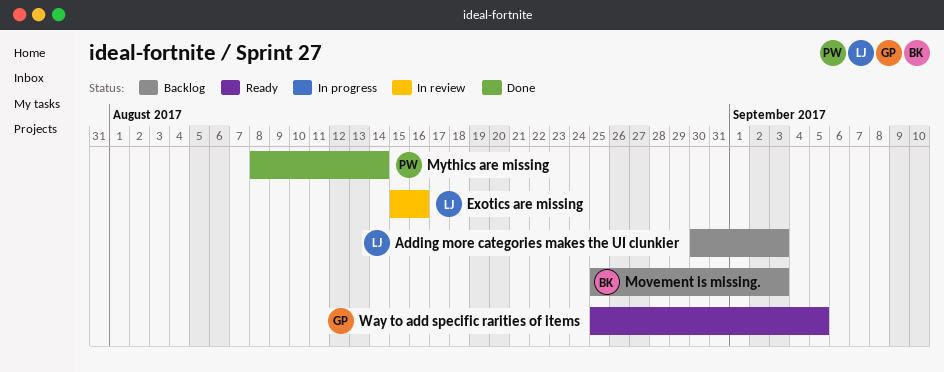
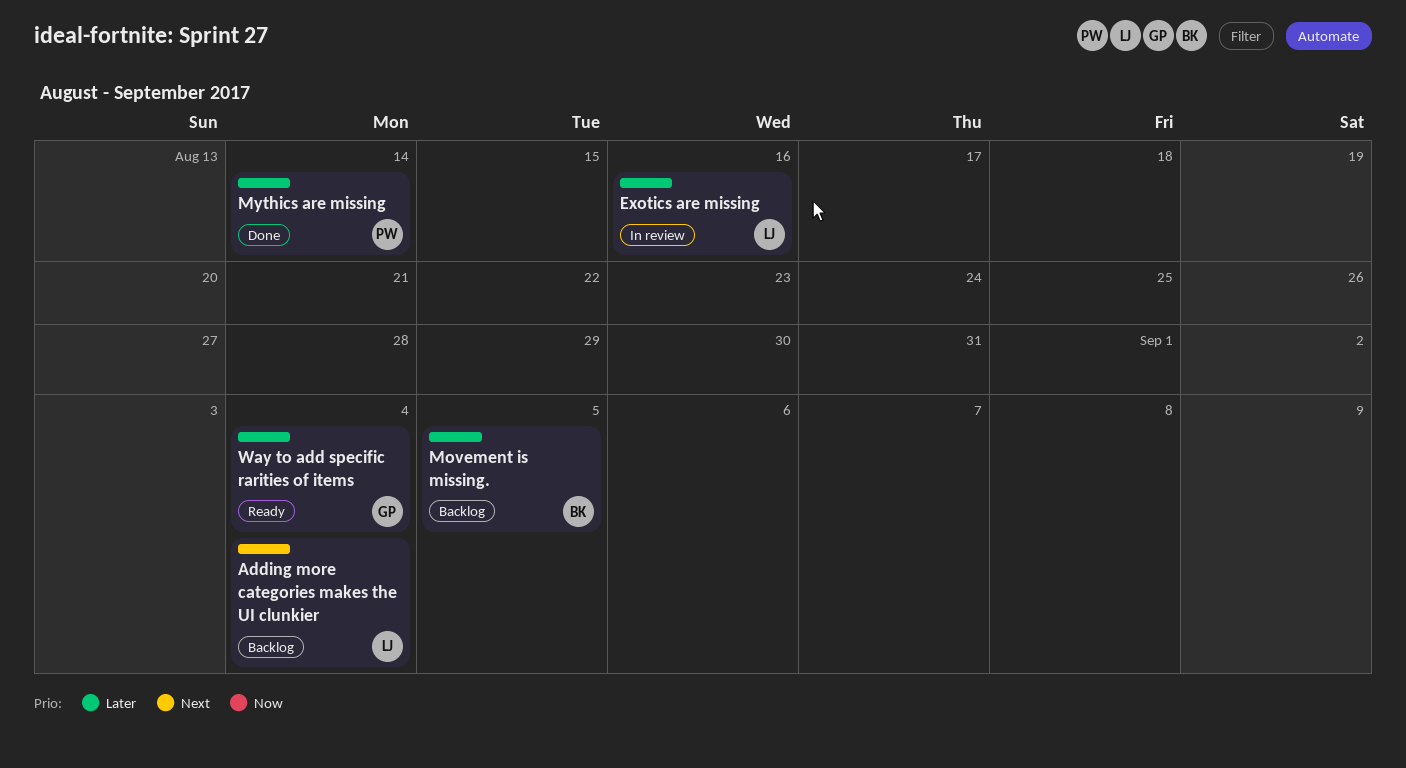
Adding more categories makes the UI clunkier, due: Sep 3 -> Sep 4
Movement is missing., due: Sep 3 -> Sep 5
Way to add specific rarities of items, due: Sep 5 -> Sep 4

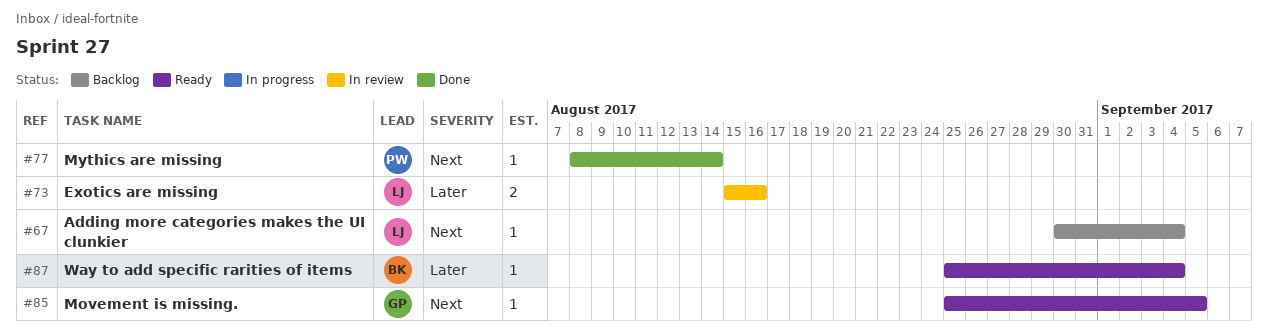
Movement is missing., status: Backlog -> Ready
Movement is missing., owner: BK -> GP
Movement is missing., priority: Later -> Next
Mythics are missing, priority: Later -> Next
Way to add specific rarities of items, owner: GP -> BK

